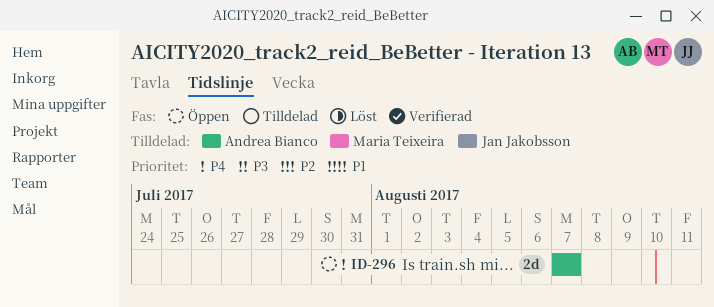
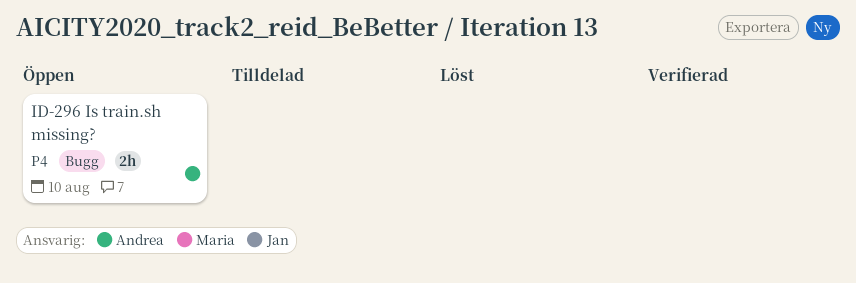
ID-296, estimate: 2d -> 2h
ID-296, due: Aug 7 -> Aug 10

